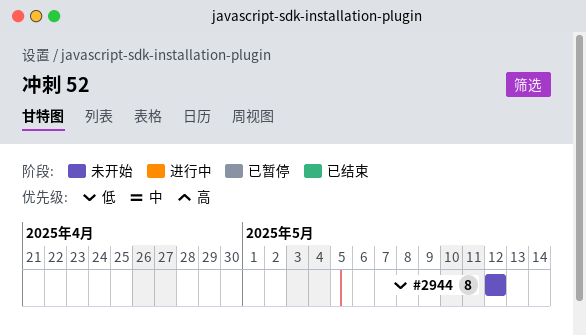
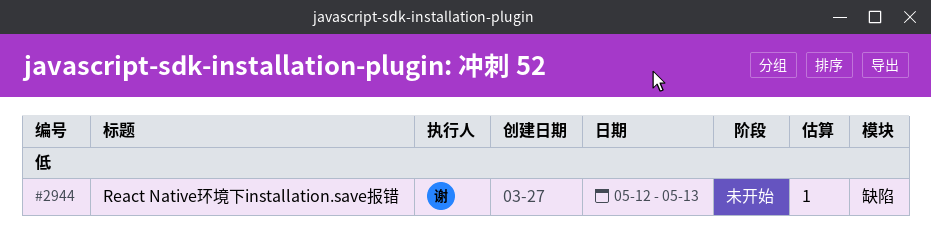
#2944, estimate: 8 -> 1
#2944, due: May 12 -> May 13

